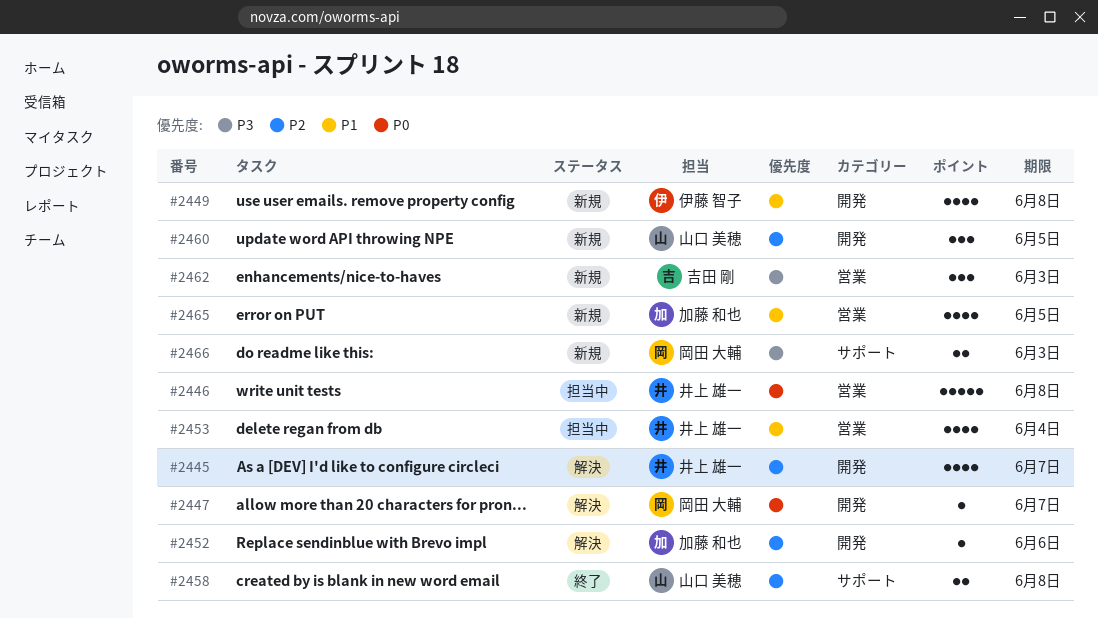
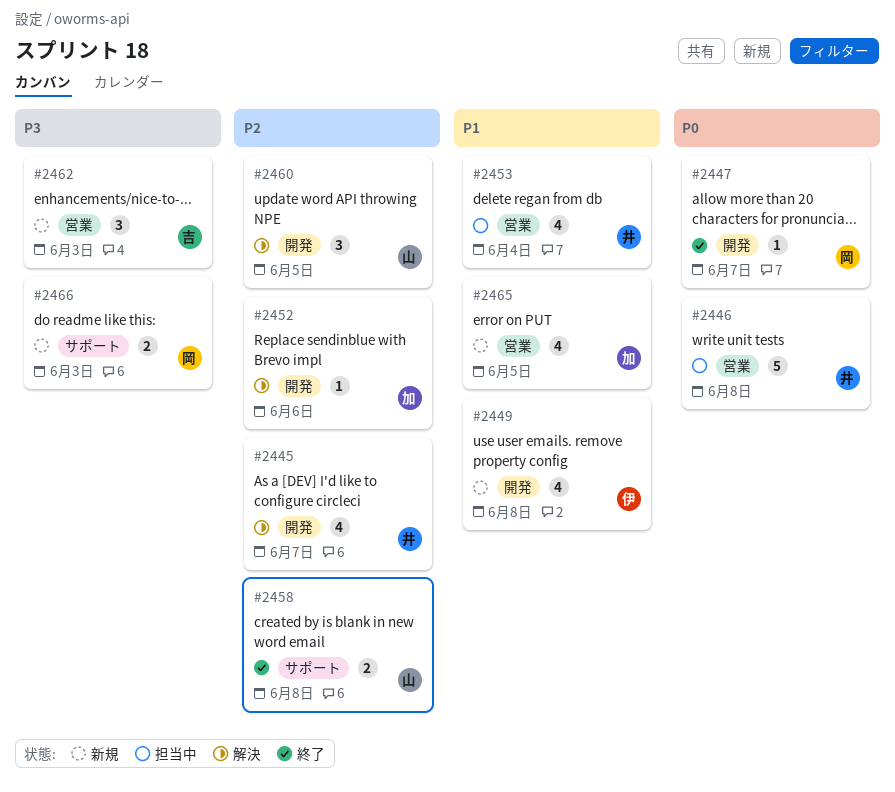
#2447, status: 解決 -> 終了
#2460, status: 新規 -> 解決

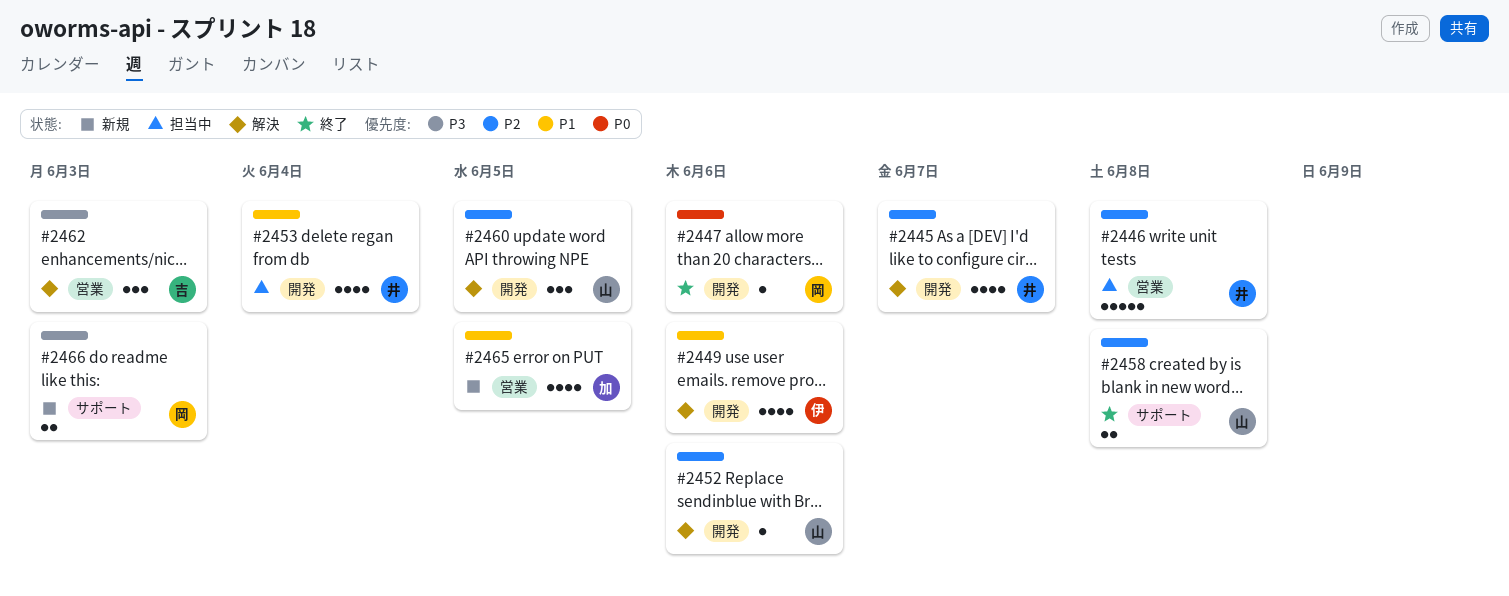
#2446, priority: P0 -> P2
#2447, due: Jun 7 -> Jun 6
#2449, status: 新規 -> 解決
#2449, due: Jun 8 -> Jun 6
#2452, owner: 加 -> 山
#2453, label: 営業 -> 開発
#2462, status: 新規 -> 解決

